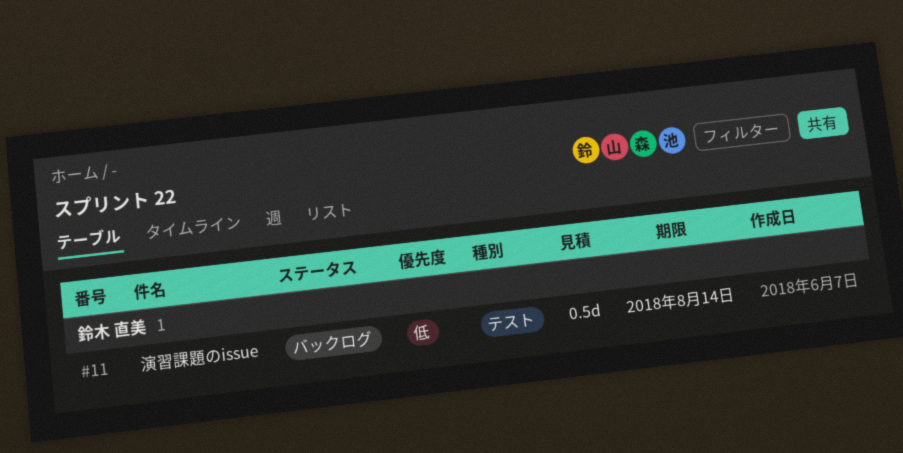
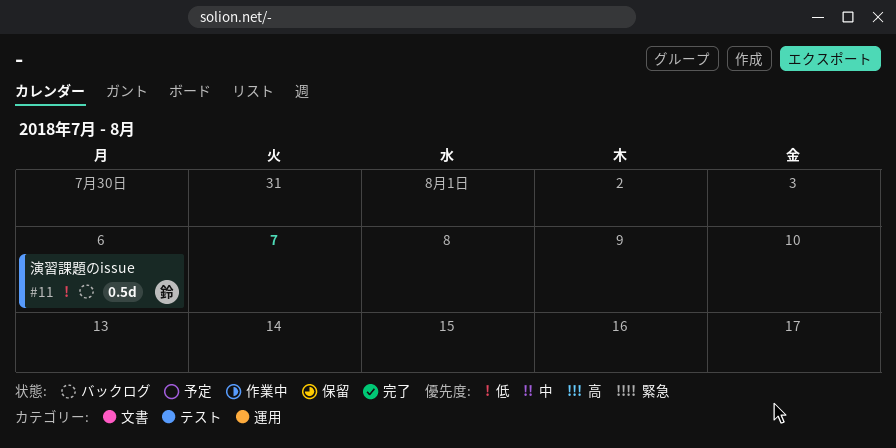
#11, due: Aug 14 -> Aug 6

